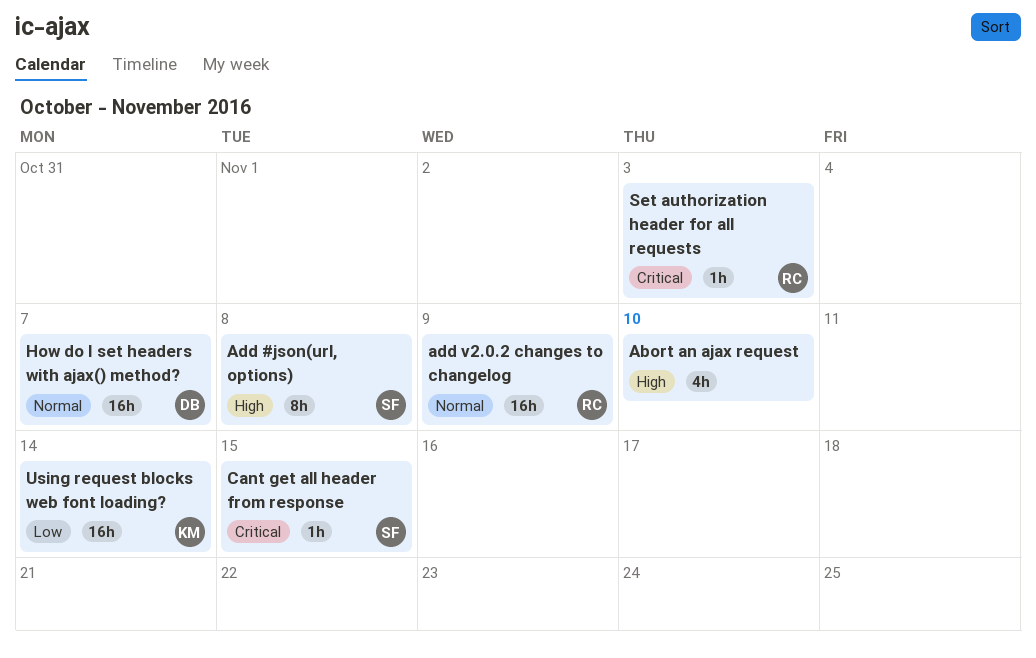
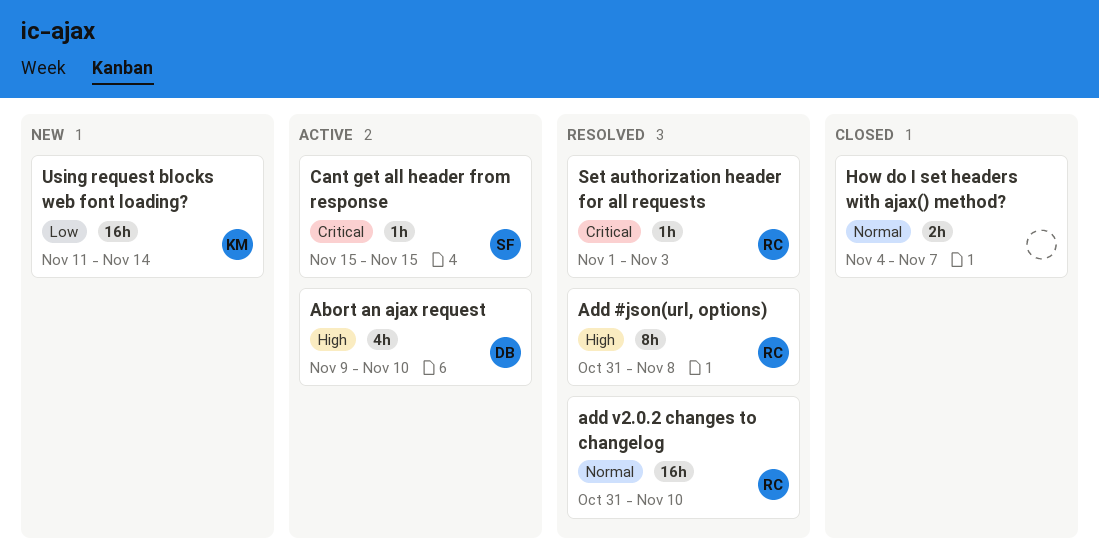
Abort an ajax request, owner: none -> DB
Add #json(url, options), owner: SF -> RC
add v2.0.2 changes to changelog, due: Nov 9 -> Nov 10
How do I set headers with ajax() method?, owner: DB -> none
How do I set headers with ajax() method?, estimate: 16h -> 2h

